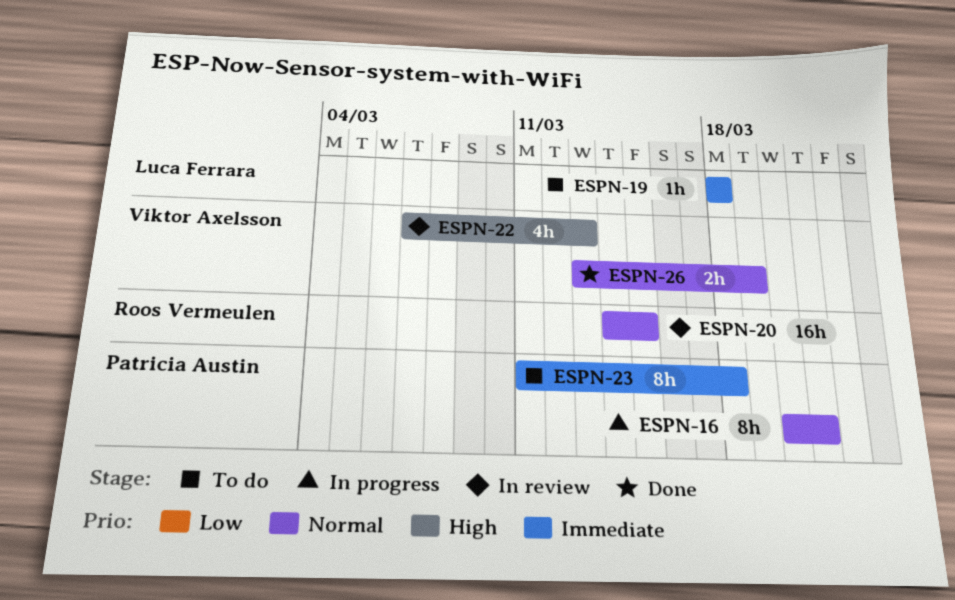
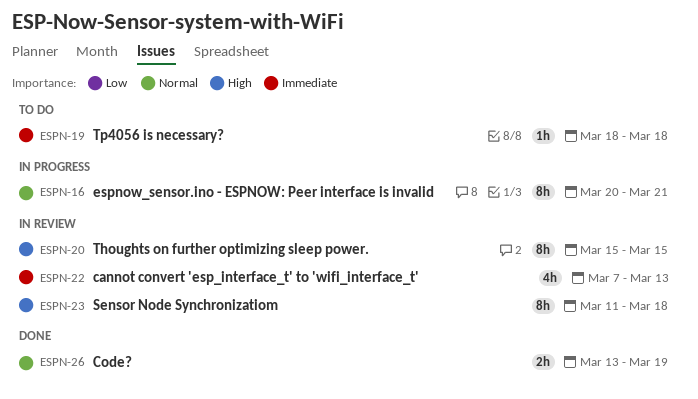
ESPN-20, priority: Normal -> High
ESPN-20, estimate: 16h -> 8h
ESPN-20, start: Mar 14 -> Mar 15
ESPN-22, priority: High -> Immediate
ESPN-23, status: To do -> In review
ESPN-23, priority: Immediate -> High

